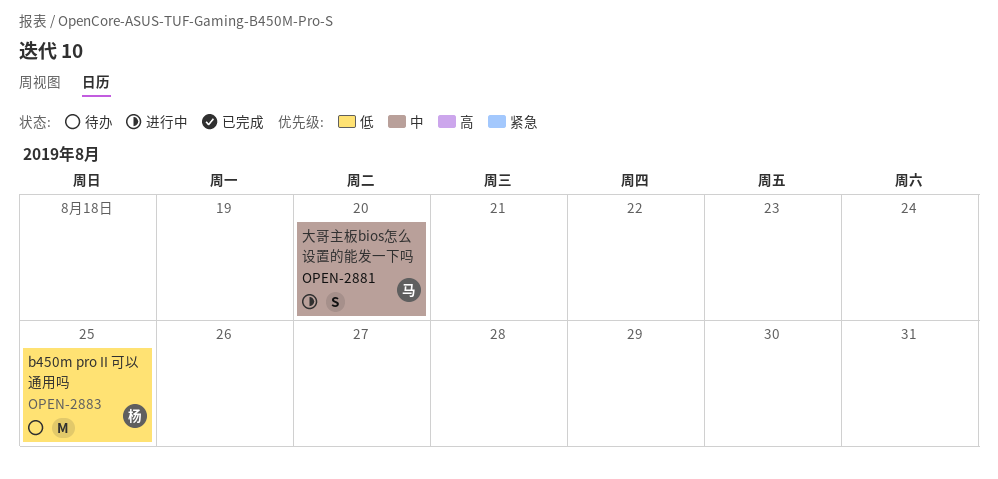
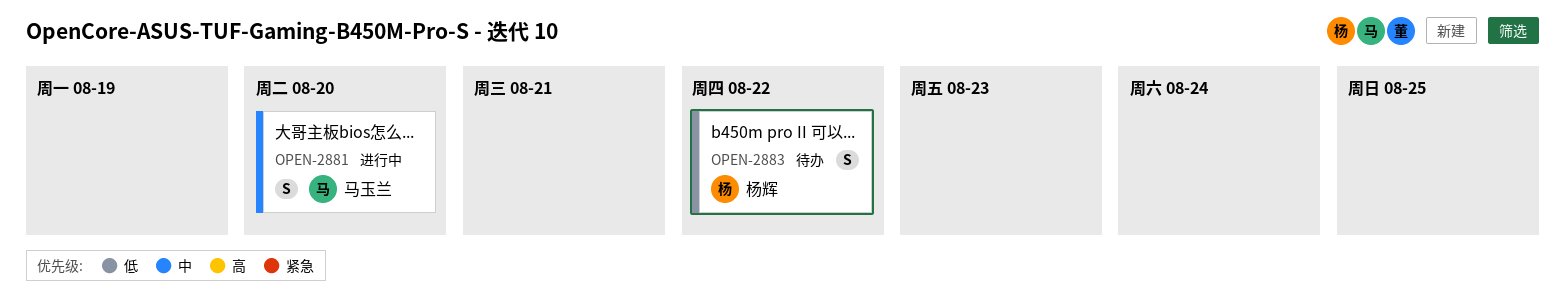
OPEN-2883, estimate: M -> S
OPEN-2883, due: Aug 25 -> Aug 22

